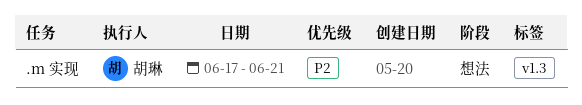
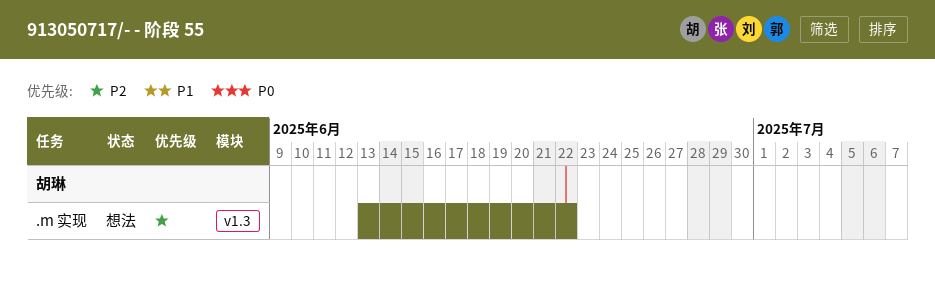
.m 实现, start: Jun 17 -> Jun 13
.m 实现, due: Jun 21 -> Jun 22

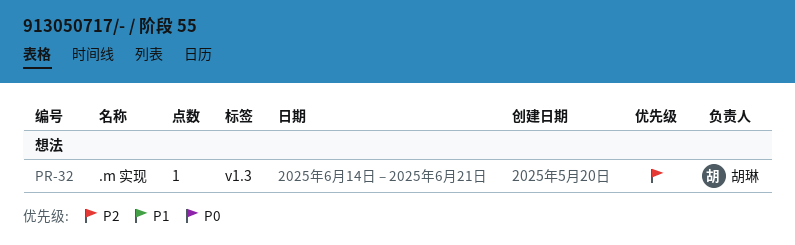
.m 实现, start: Jun 13 -> Jun 14
.m 实现, due: Jun 22 -> Jun 21

